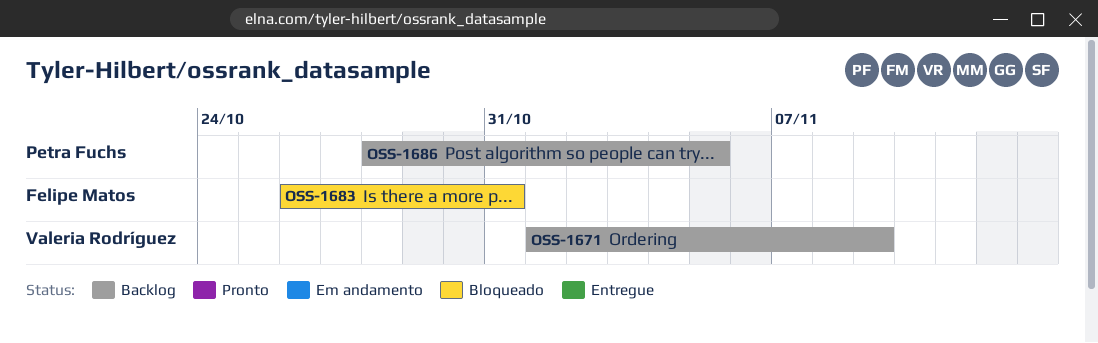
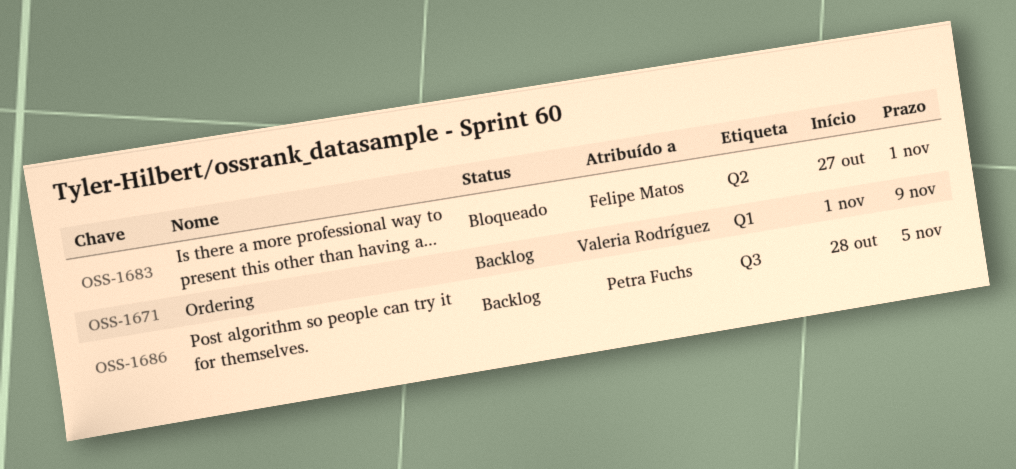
OSS-1683, start: Oct 26 -> Oct 27
OSS-1683, due: Oct 31 -> Nov 1

